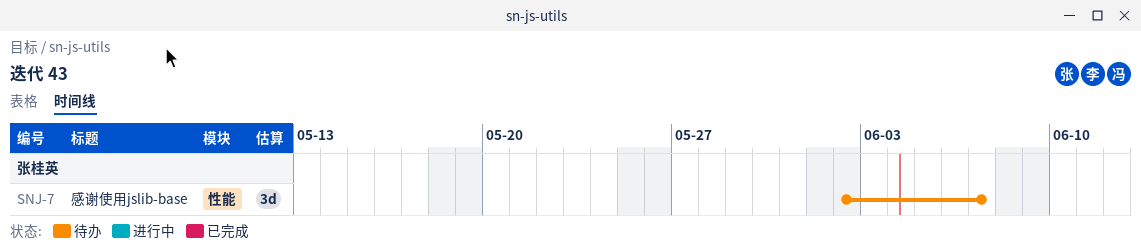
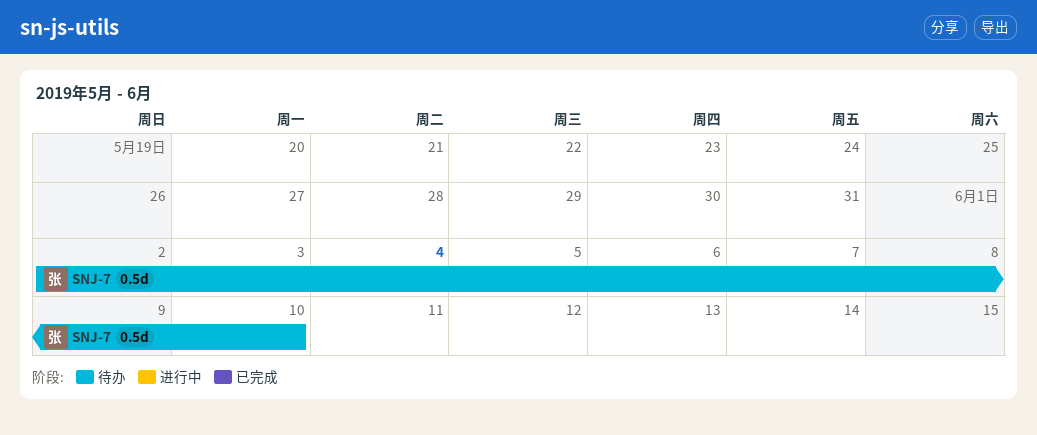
SNJ-7, estimate: 3d -> 0.5d
SNJ-7, due: Jun 7 -> Jun 10

